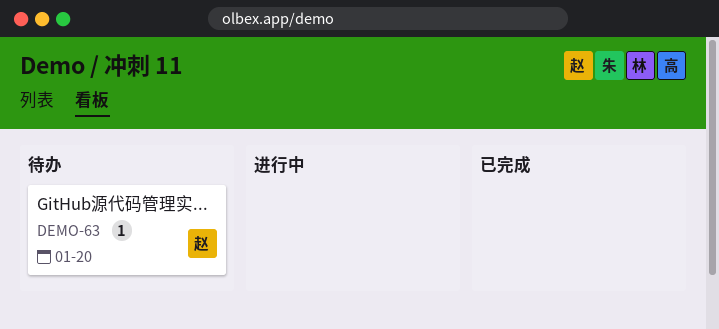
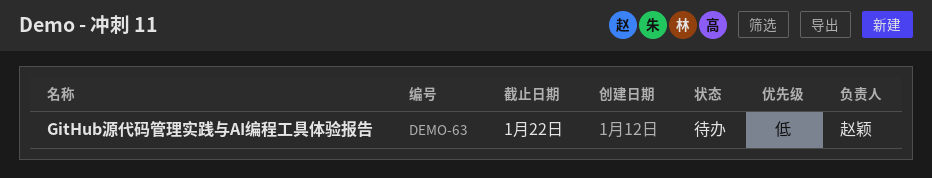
DEMO-63, due: Jan 20 -> Jan 22

